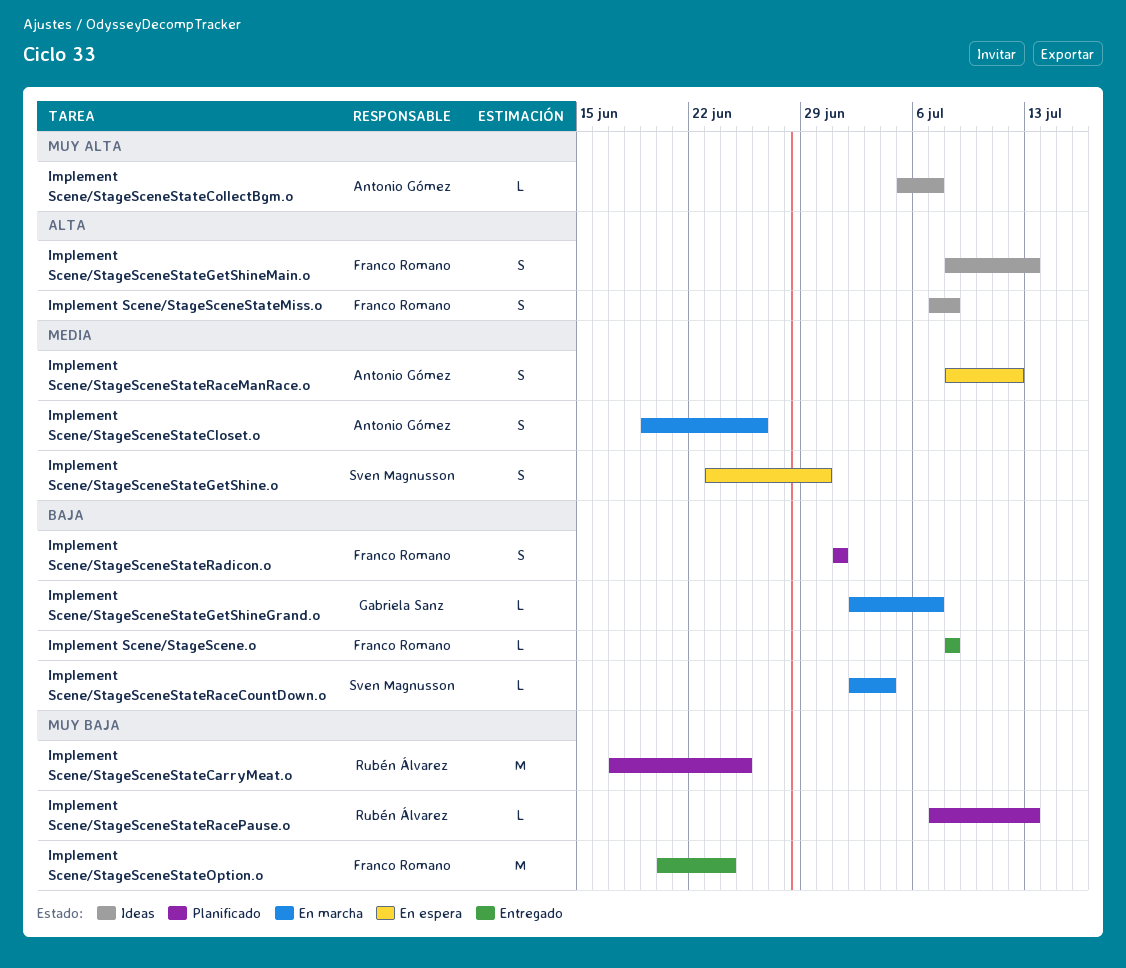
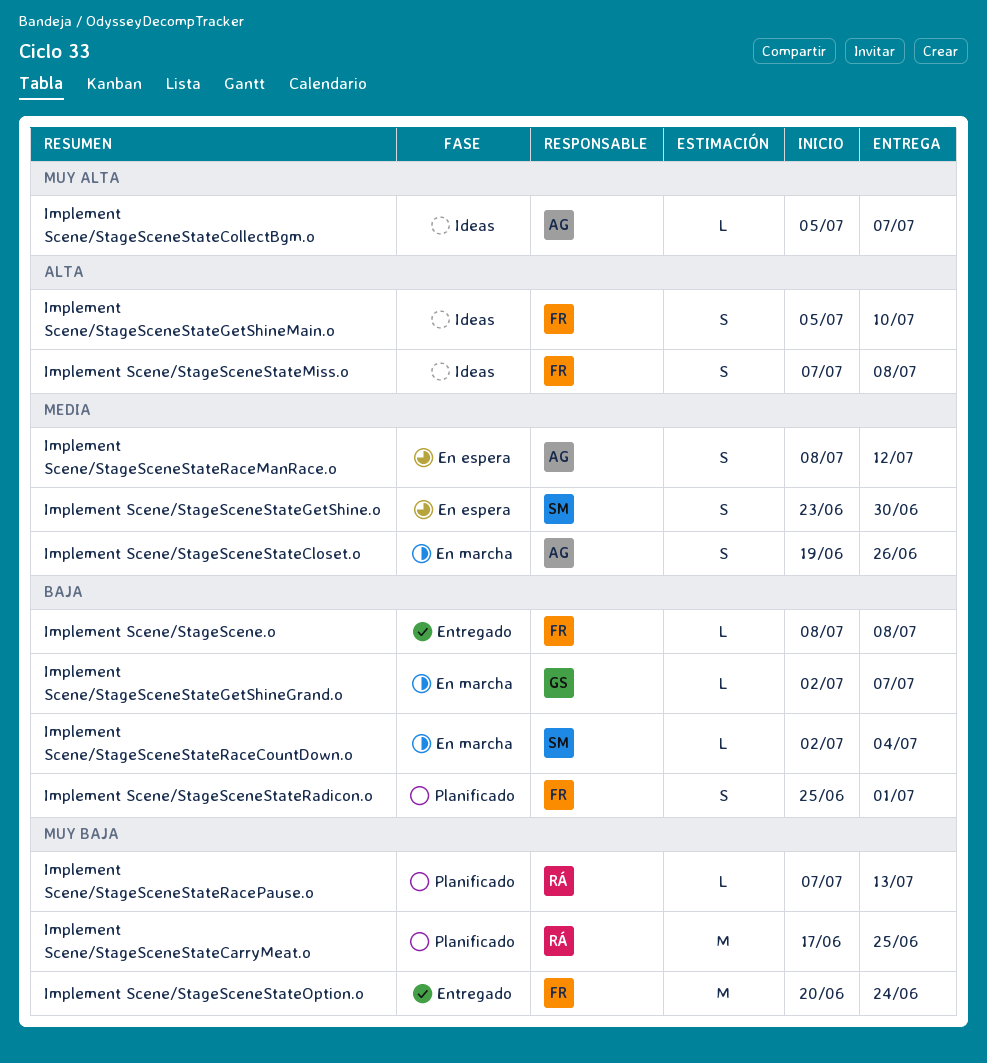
Implement Scene/StageSceneStateGetShineMain.o, start: Jul 8 -> Jul 5
Implement Scene/StageSceneStateGetShineMain.o, due: Jul 13 -> Jul 10
Implement Scene/StageSceneStateRadicon.o, start: Jul 1 -> Jun 25

